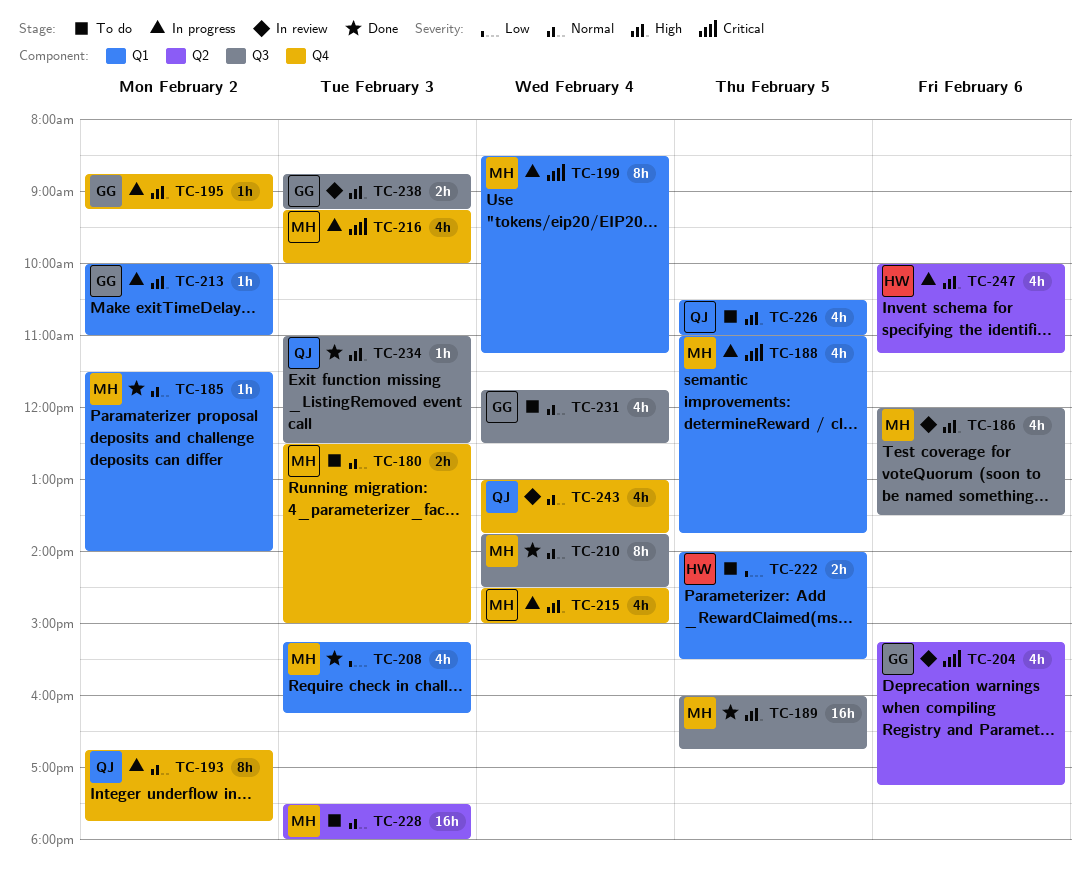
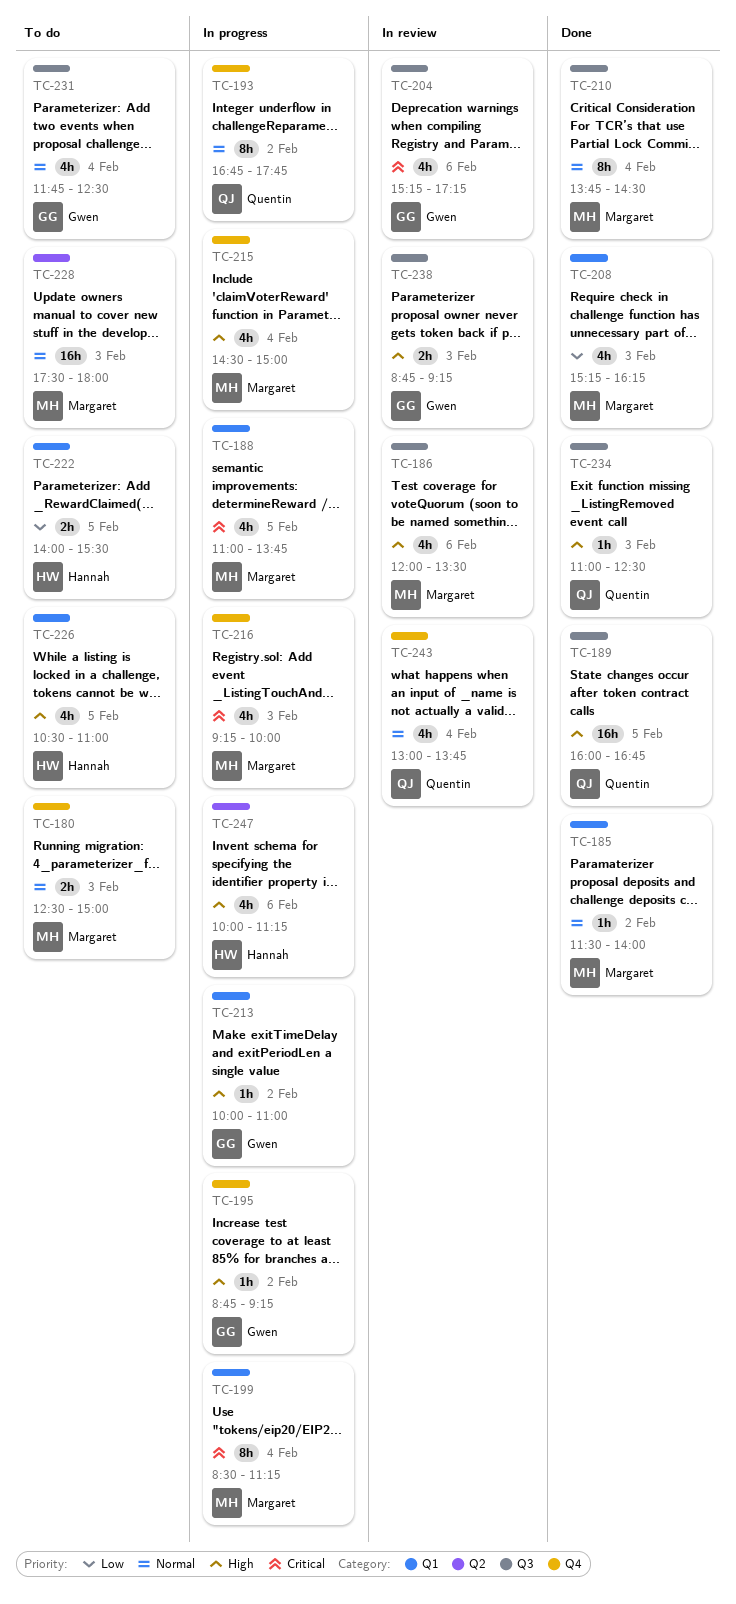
TC-189, owner: Margaret -> Quentin
TC-204, label: Q2 -> Q3
TC-226, owner: Quentin -> Hannah

